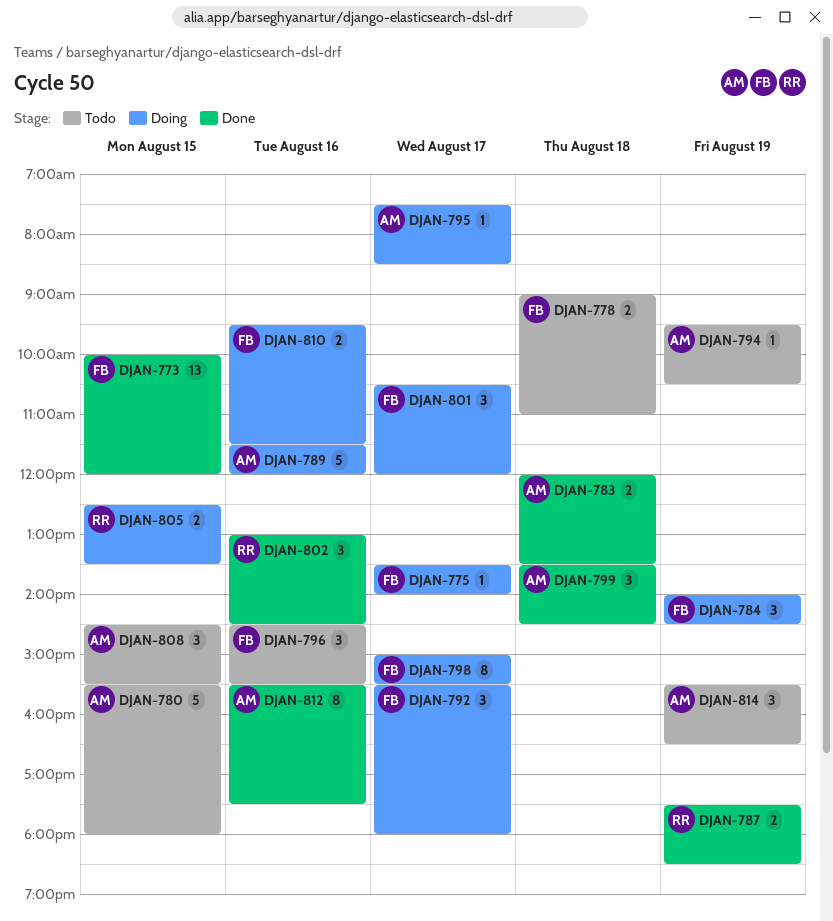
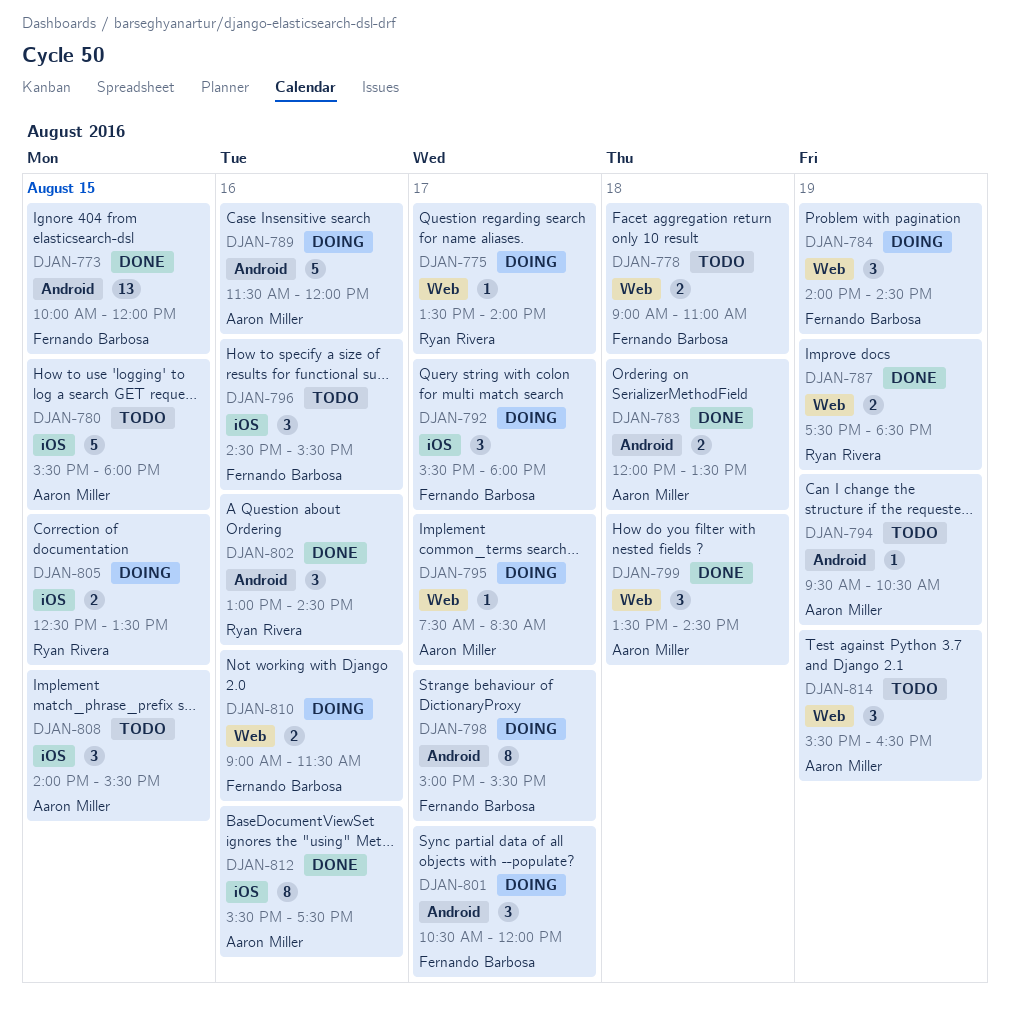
DJAN-775, owner: Fernando Barbosa -> Ryan Rivera
DJAN-808, begins: 14:30 -> 14:00
DJAN-810, begins: 09:30 -> 09:00

